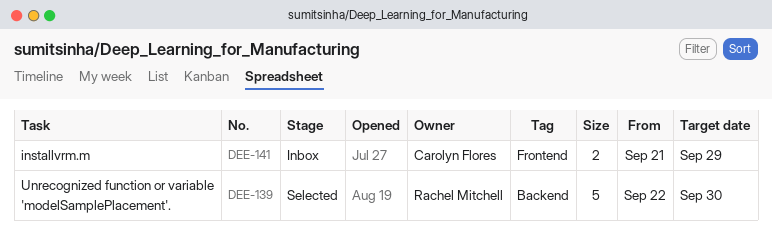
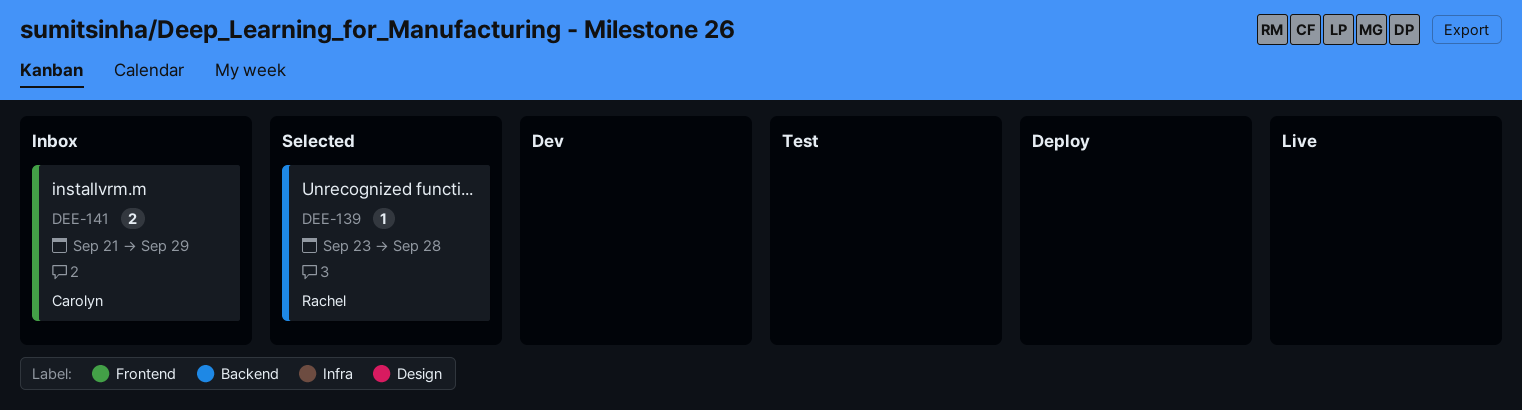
DEE-139, estimate: 5 -> 1
DEE-139, start: Sep 22 -> Sep 23
DEE-139, due: Sep 30 -> Sep 28

